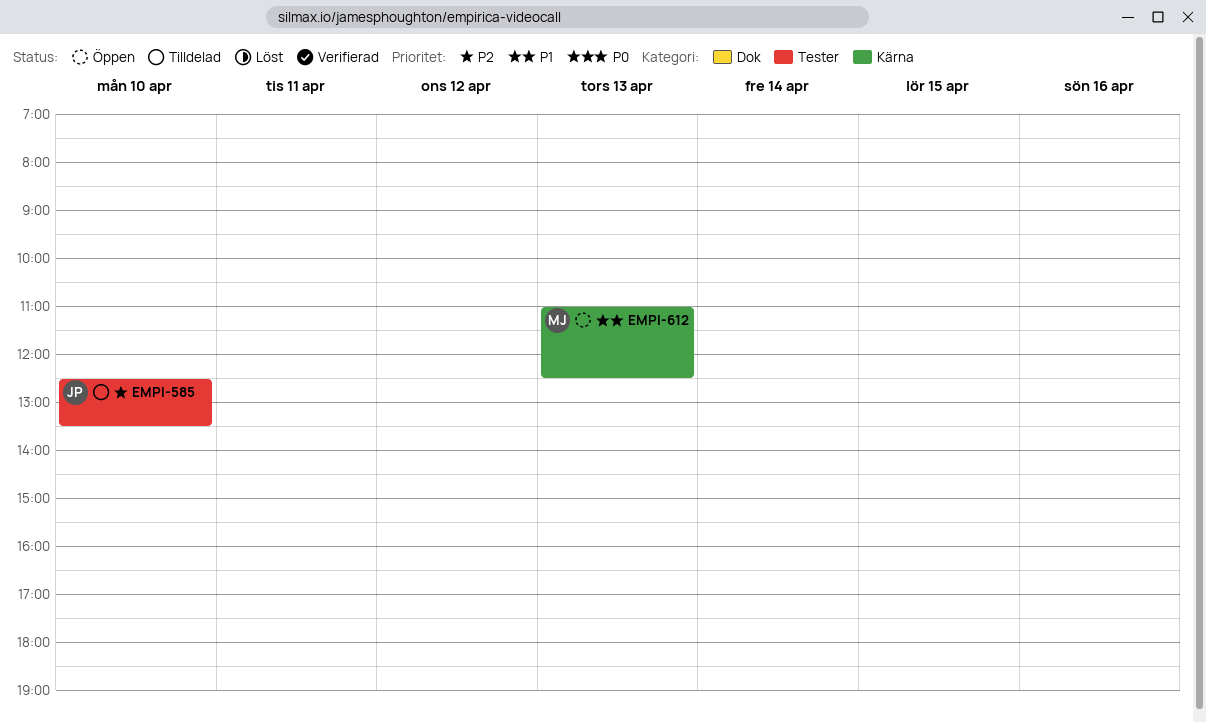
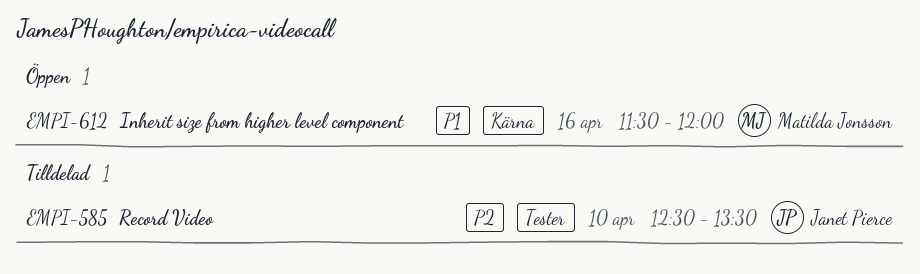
EMPI-612, day: Apr 13 -> Apr 16
EMPI-612, begins: 11:00 -> 11:30
EMPI-612, ends: 12:30 -> 12:00

